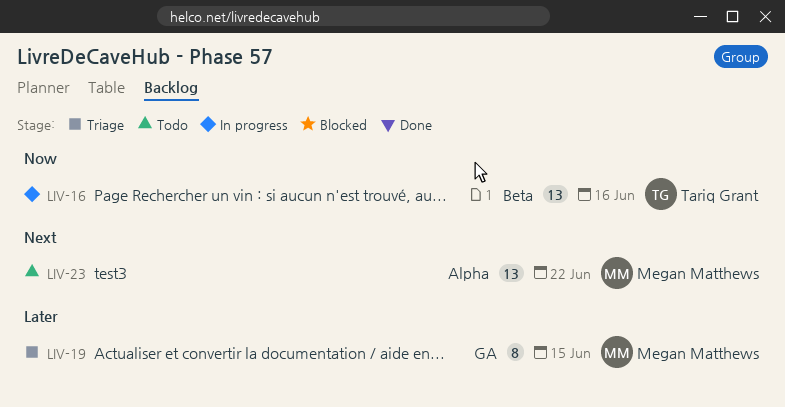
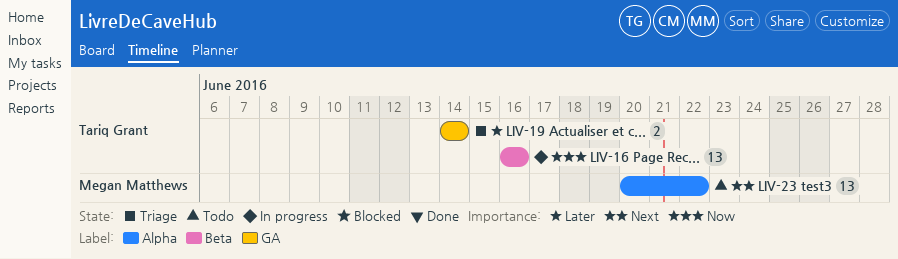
LIV-19, owner: Megan Matthews -> Tariq Grant
LIV-19, estimate: 8 -> 2
LIV-19, due: Jun 15 -> Jun 14

